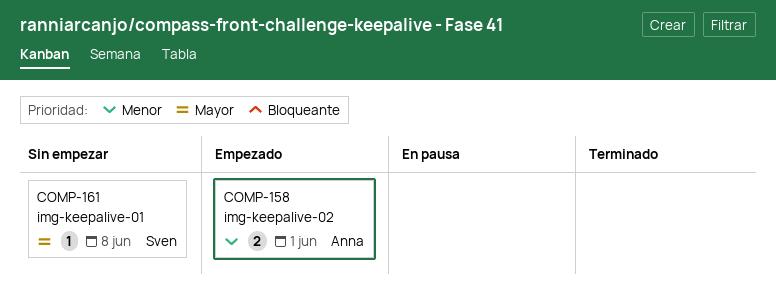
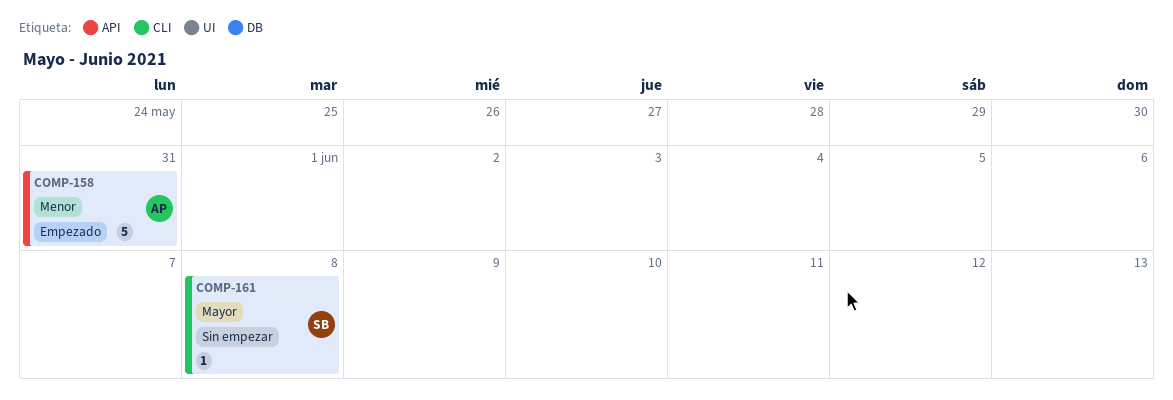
COMP-158, estimate: 2 -> 5
COMP-158, due: Jun 1 -> May 31

